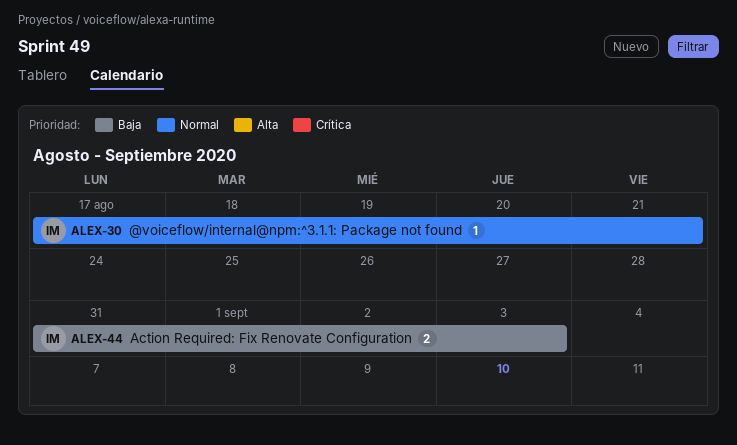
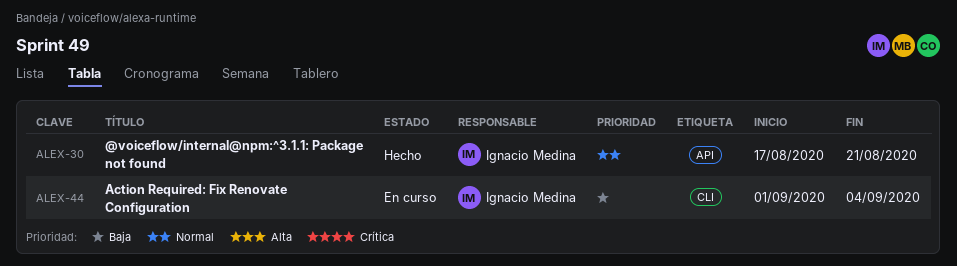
ALEX-44, start: Aug 31 -> Sep 1
ALEX-44, due: Sep 3 -> Sep 4

